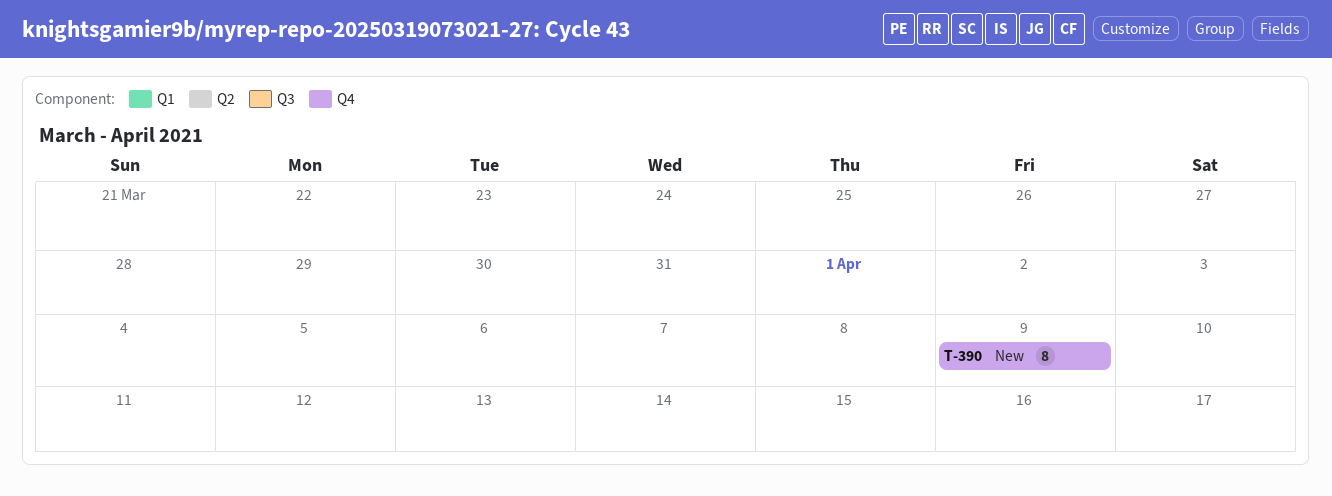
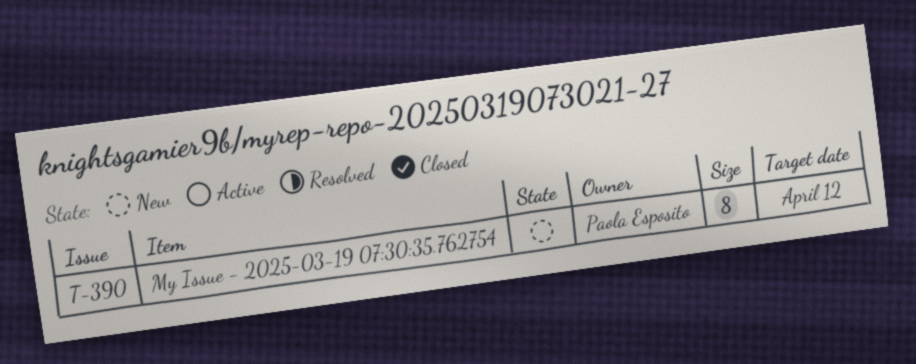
T-390, due: Apr 9 -> Apr 12

